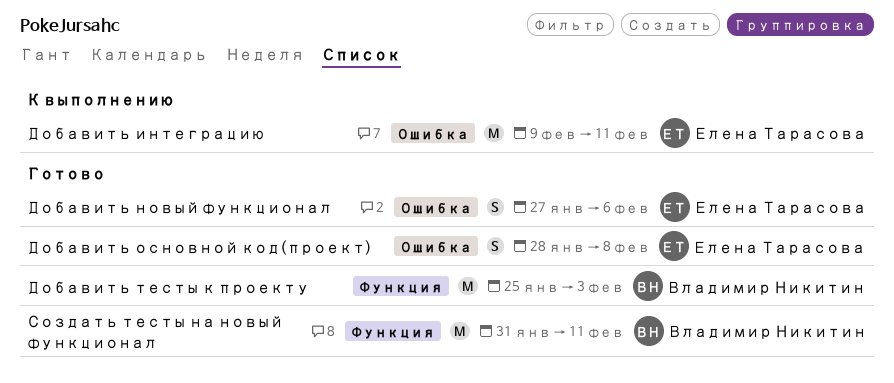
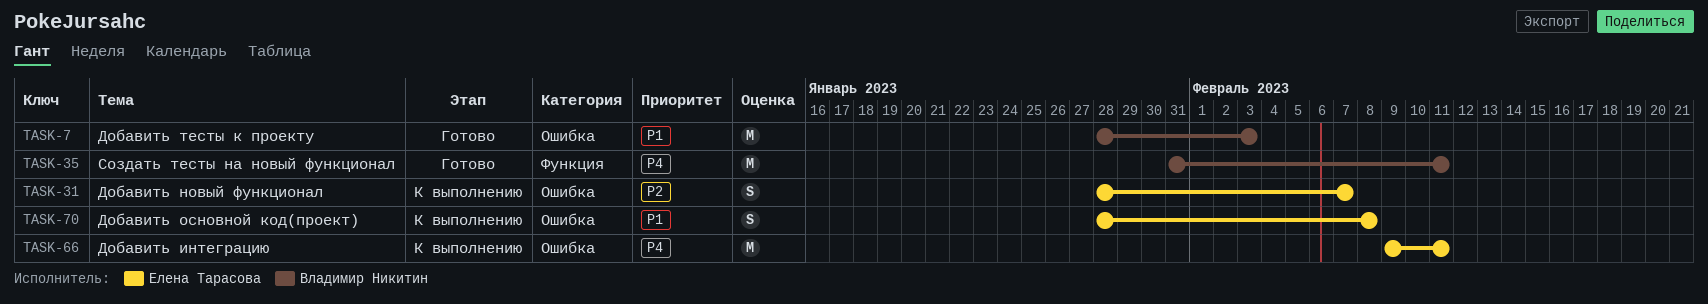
Добавить новый функционал, status: Готово -> К выполнению
Добавить новый функционал, start: Jan 27 -> Jan 28
Добавить новый функционал, due: Feb 6 -> Feb 7
Добавить основной код(проект), status: Готово -> К выполнению
Добавить тесты к проекту, label: Функция -> Ошибка
Добавить тесты к проекту, start: Jan 25 -> Jan 28

